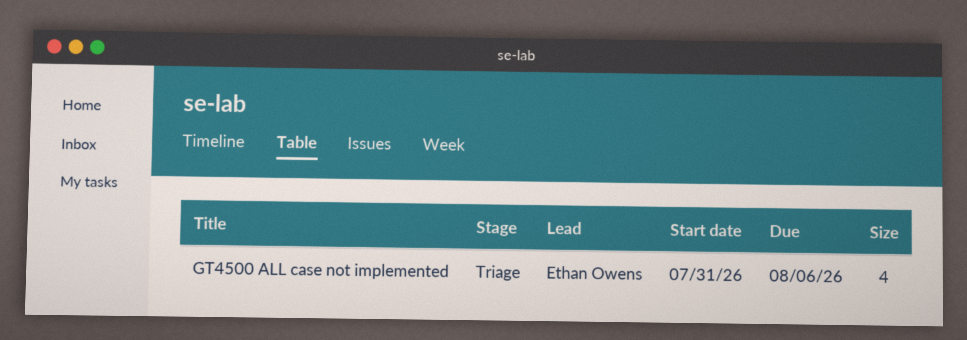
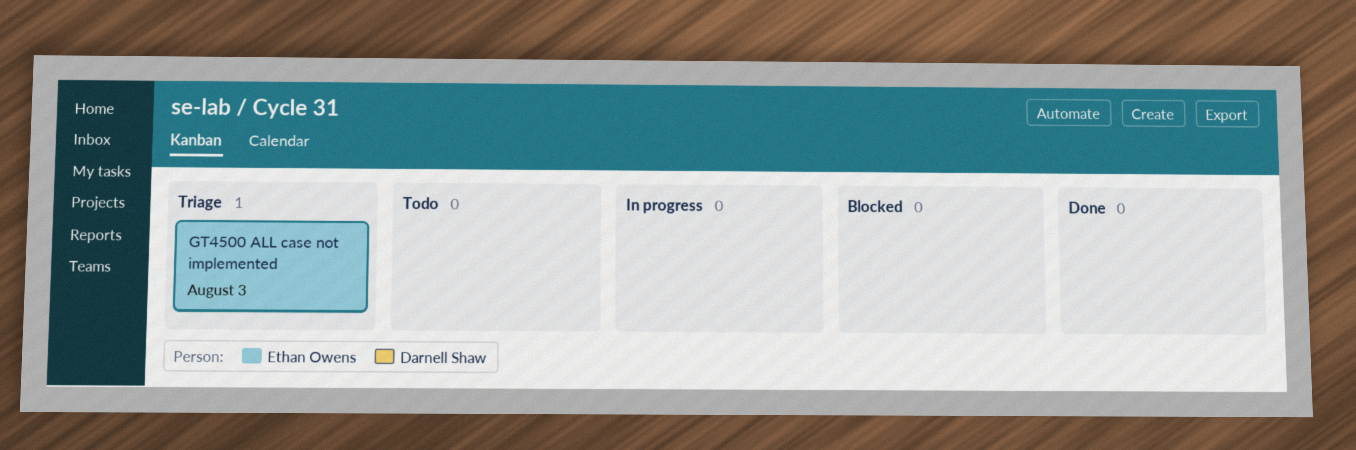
GT4500 ALL case not implemented, due: Aug 6 -> Aug 3

